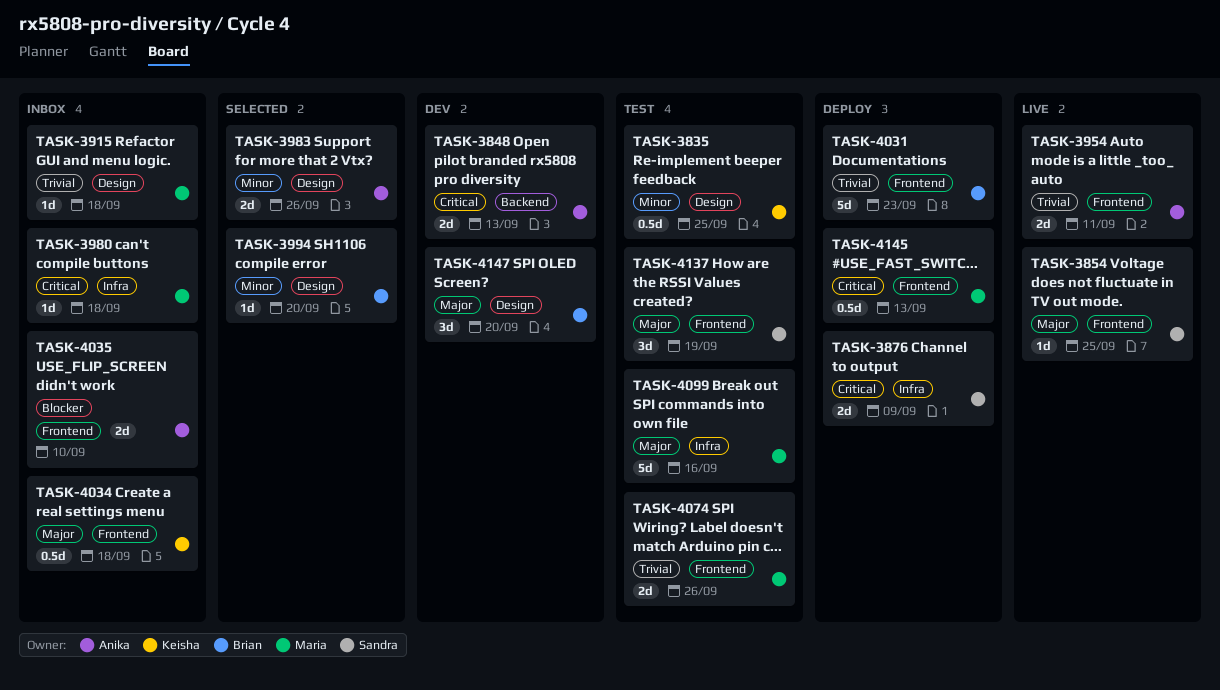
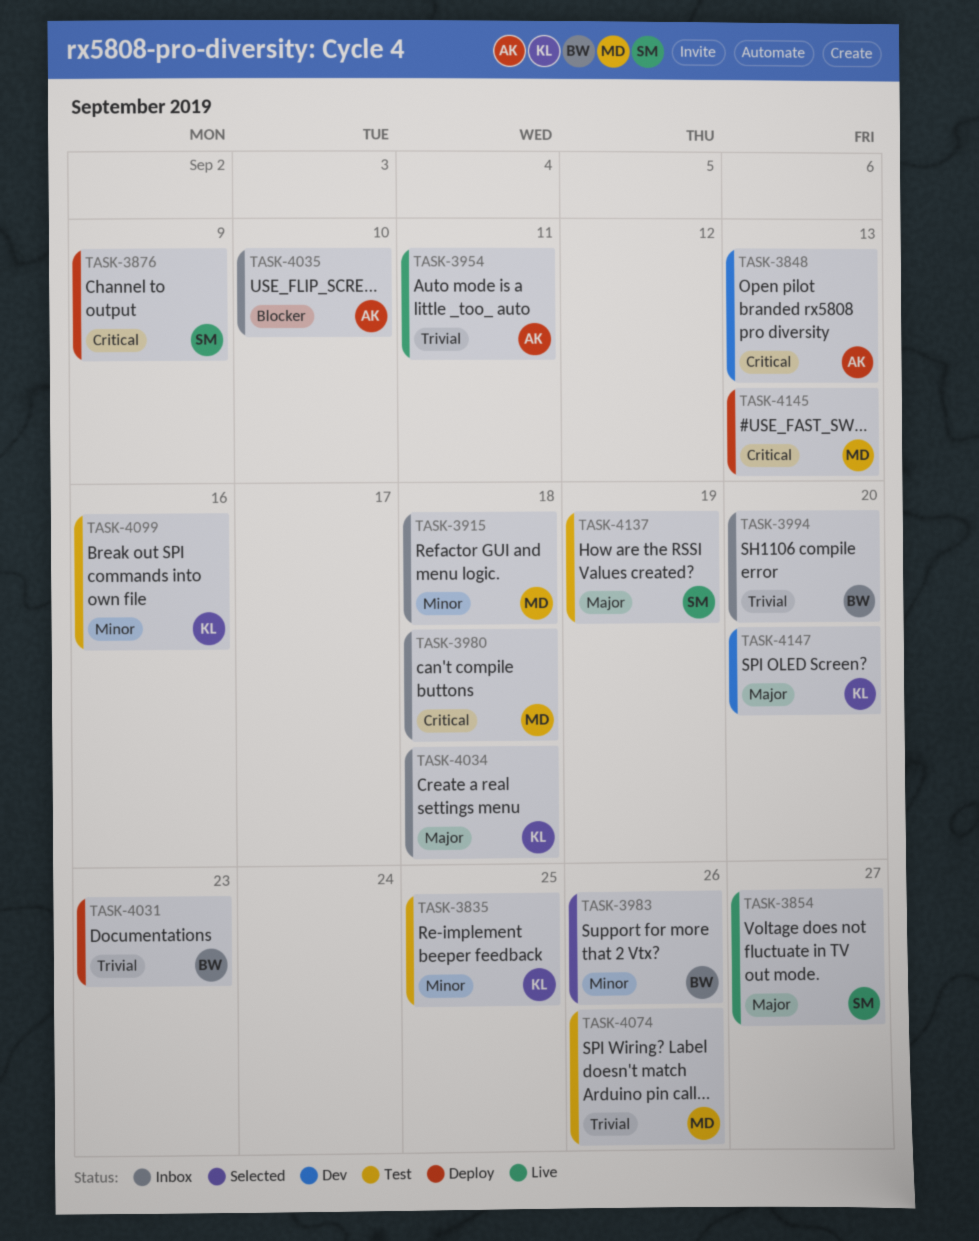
TASK-3854, due: Sep 25 -> Sep 27
TASK-3915, priority: Trivial -> Minor
TASK-3983, owner: Anika -> Brian
TASK-3994, status: Selected -> Inbox
TASK-3994, priority: Minor -> Trivial
TASK-4099, owner: Maria -> Keisha
TASK-4099, priority: Major -> Minor
TASK-4147, owner: Brian -> Keisha

